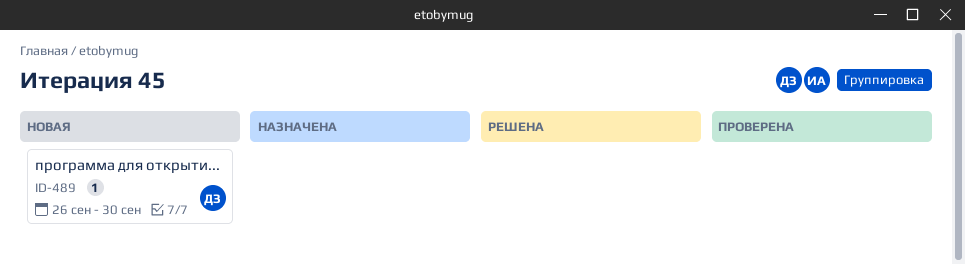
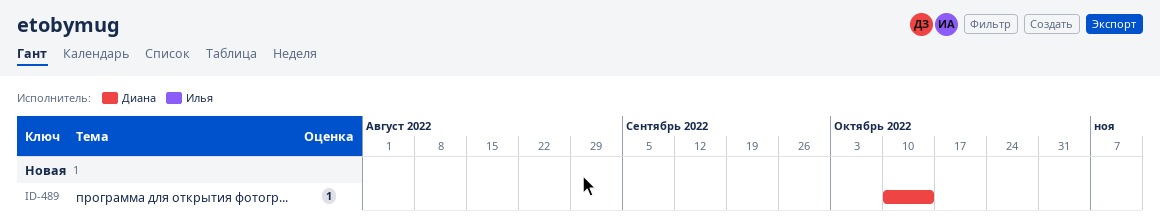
ID-489, start: Sep 26 -> Oct 10
ID-489, due: Sep 30 -> Oct 14

